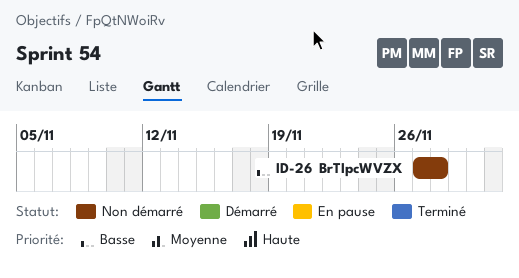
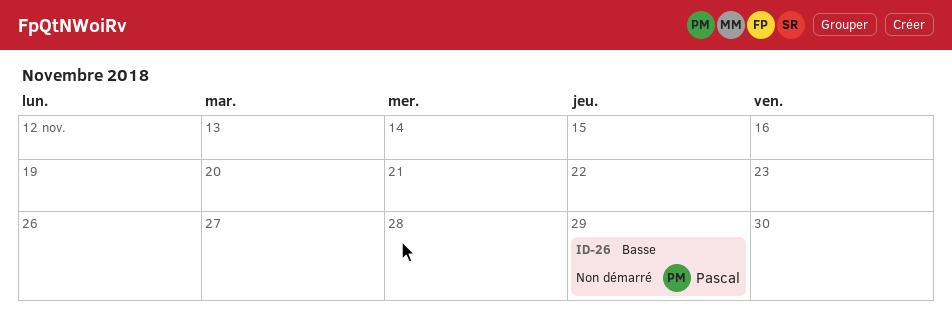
ID-26, due: Nov 28 -> Nov 29

